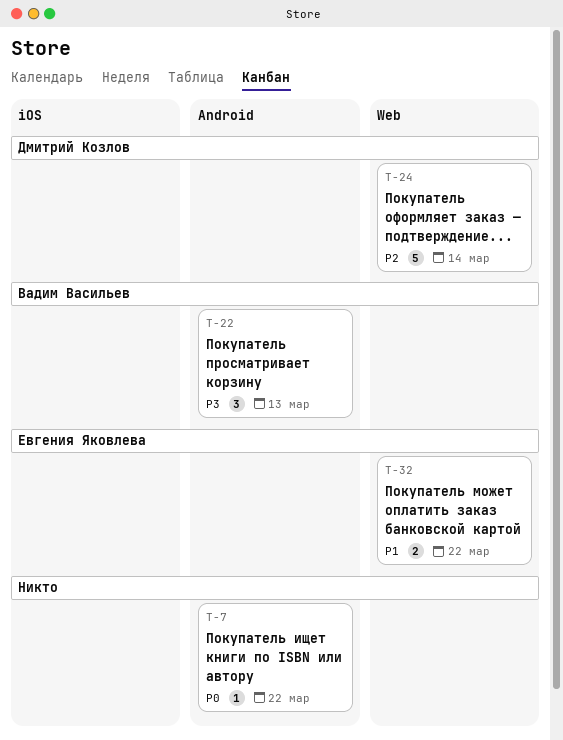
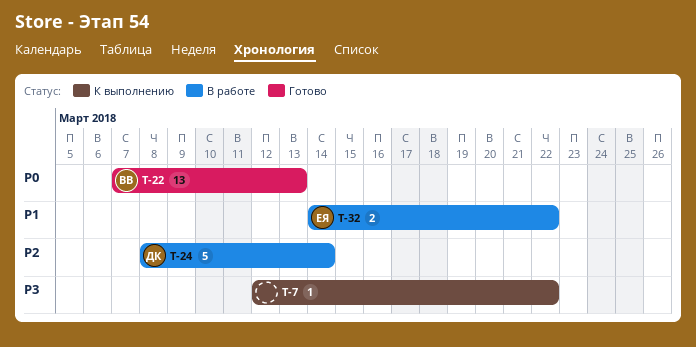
T-7, priority: P0 -> P3
T-22, priority: P3 -> P0
T-22, estimate: 3 -> 13

